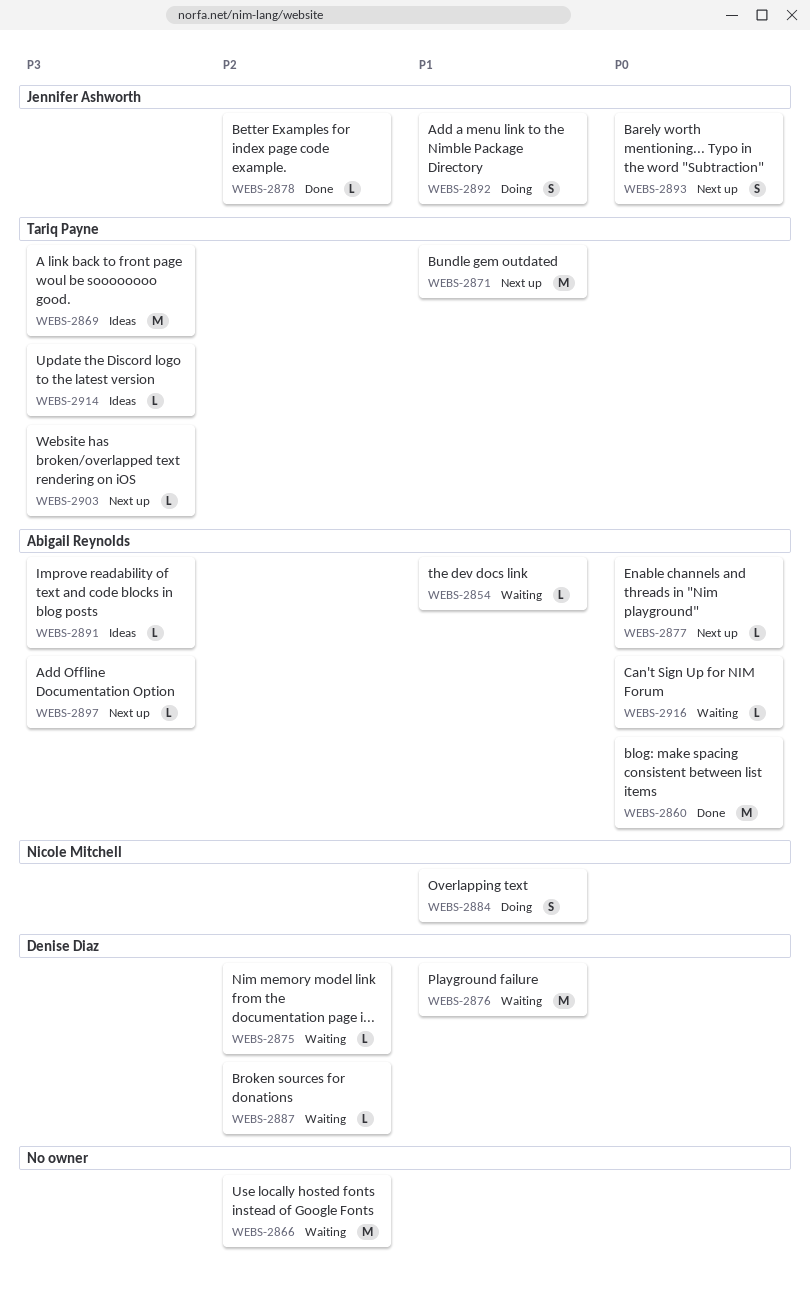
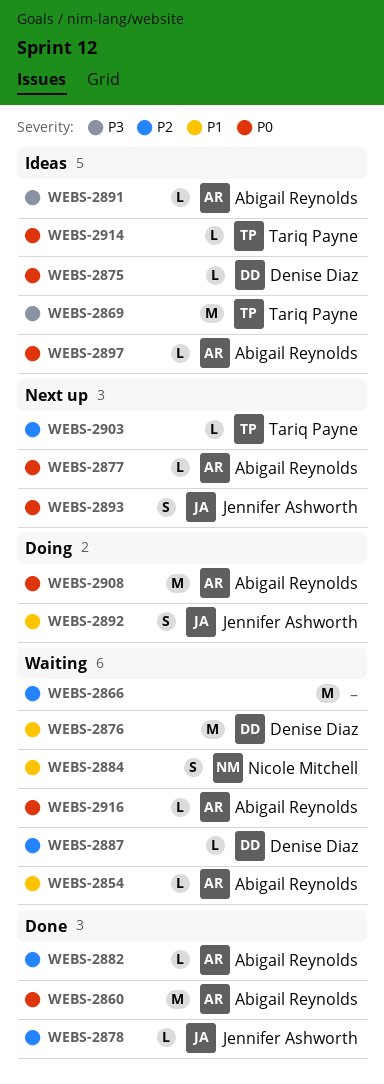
WEBS-2871: present -> none
WEBS-2875, status: Waiting -> Ideas
WEBS-2875, priority: P2 -> P0
WEBS-2882: none -> present
WEBS-2884, status: Doing -> Waiting
WEBS-2897, status: Next up -> Ideas
WEBS-2897, priority: P3 -> P0
WEBS-2903, priority: P3 -> P2
WEBS-2908: none -> present
WEBS-2914, priority: P3 -> P0

